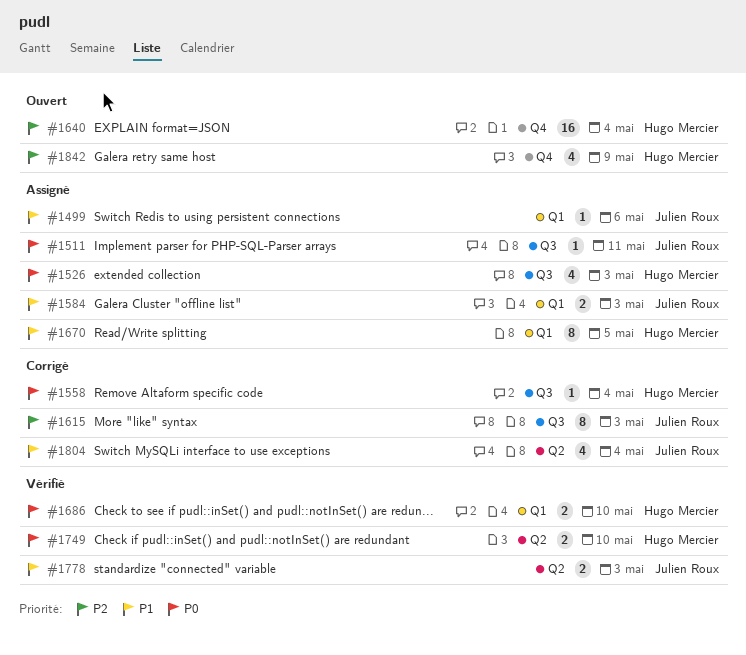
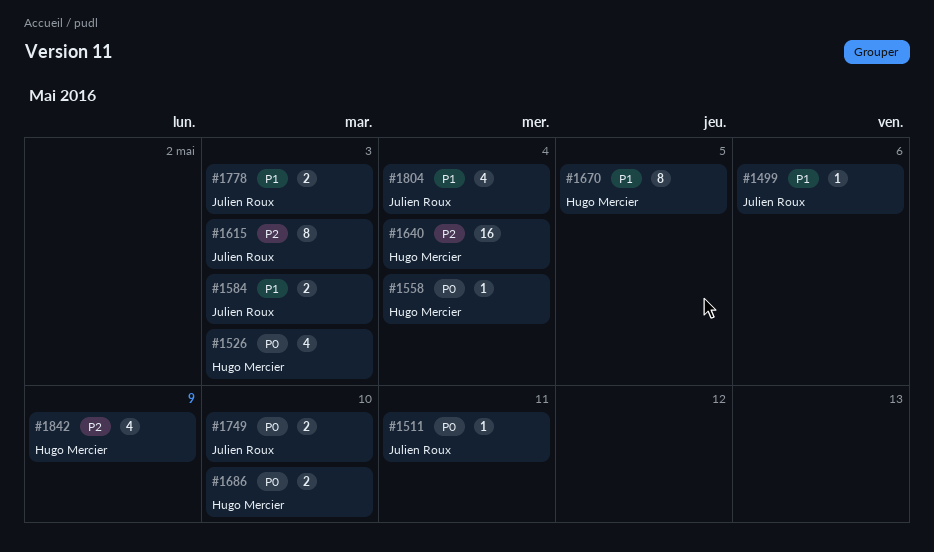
#1749, owner: Hugo Mercier -> Julien Roux

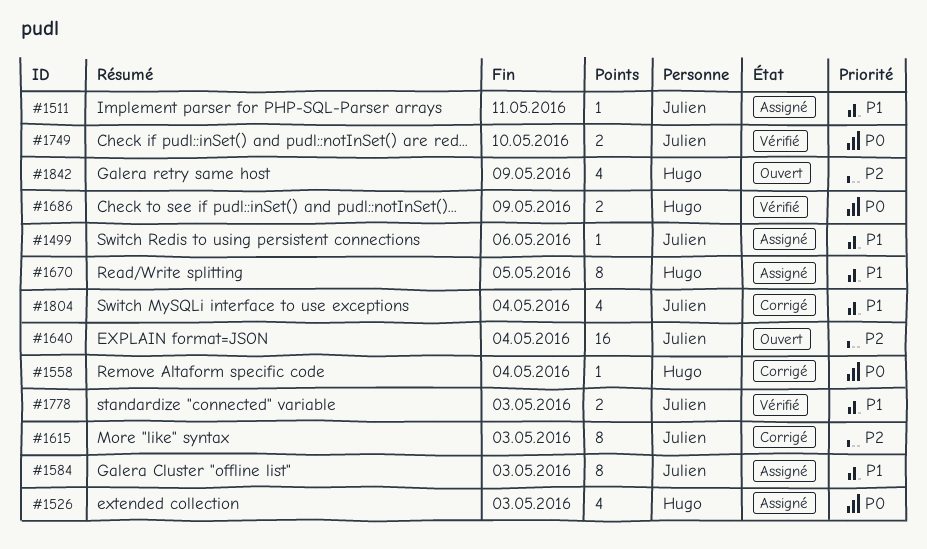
#1511, priority: P0 -> P1
#1584, estimate: 2 -> 8
#1640, owner: Hugo Mercier -> Julien Roux
#1686, due: May 10 -> May 9

